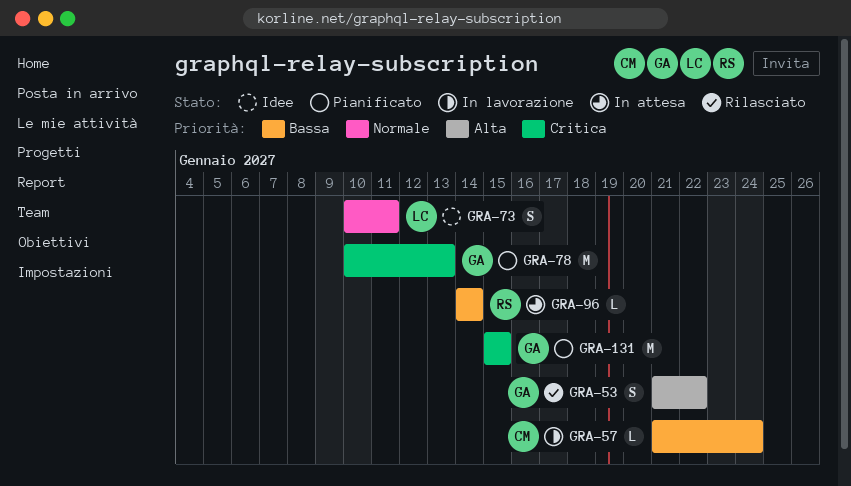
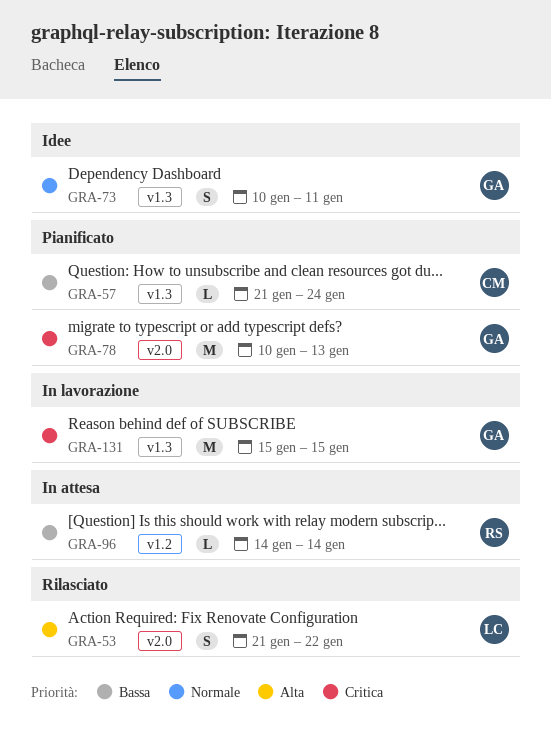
GRA-53, owner: GA -> LC
GRA-57, status: In lavorazione -> Pianificato
GRA-73, owner: LC -> GA
GRA-131, status: Pianificato -> In lavorazione

